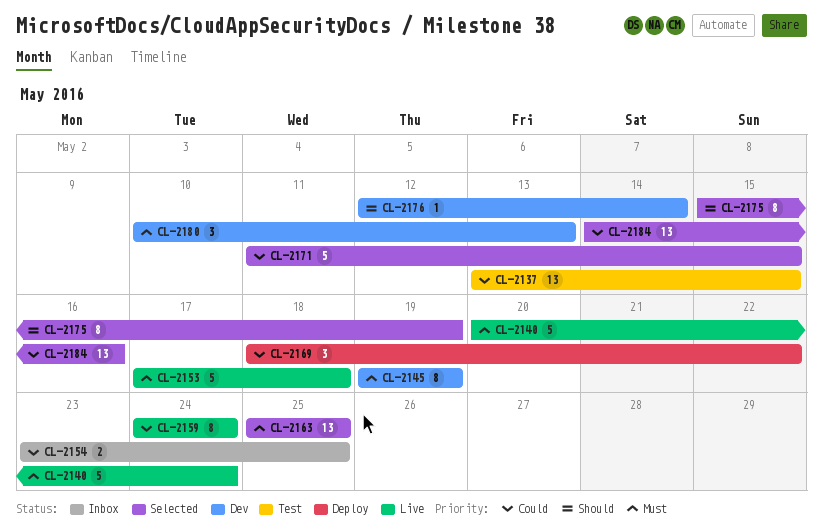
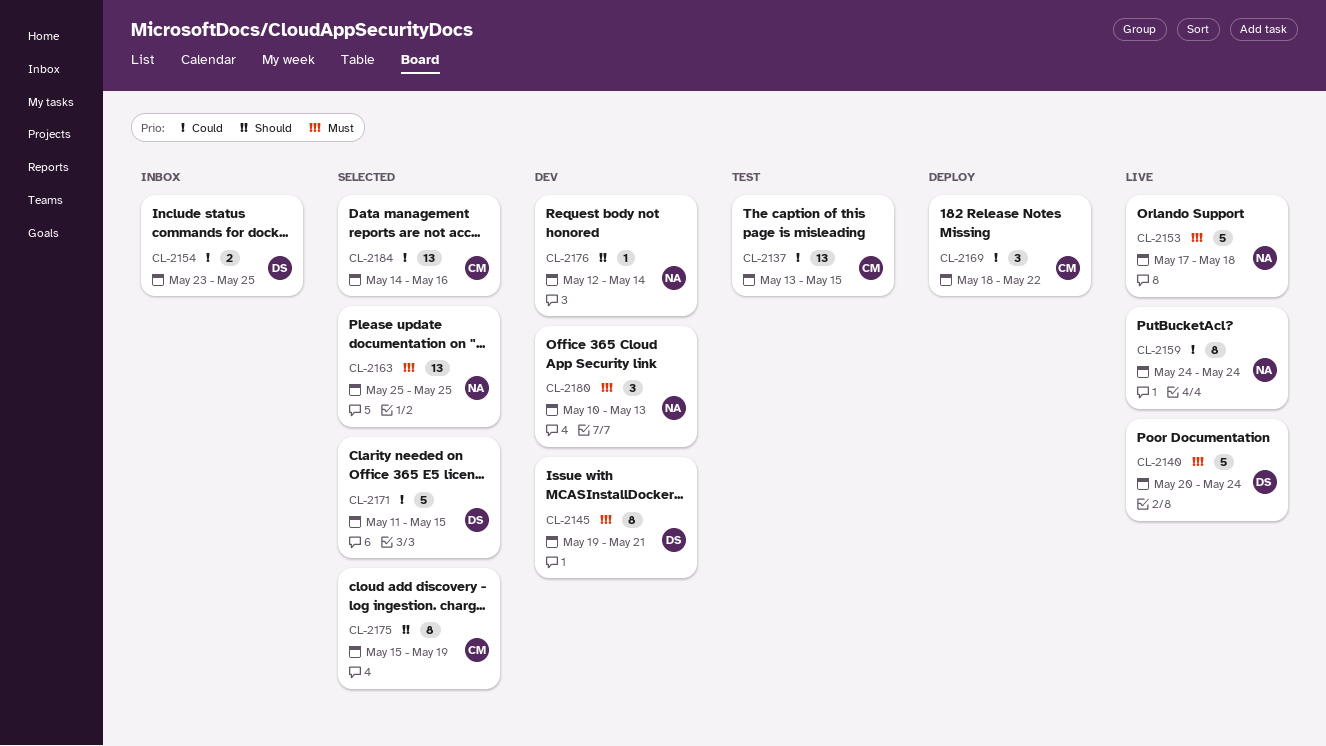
CL-2145, due: May 19 -> May 21

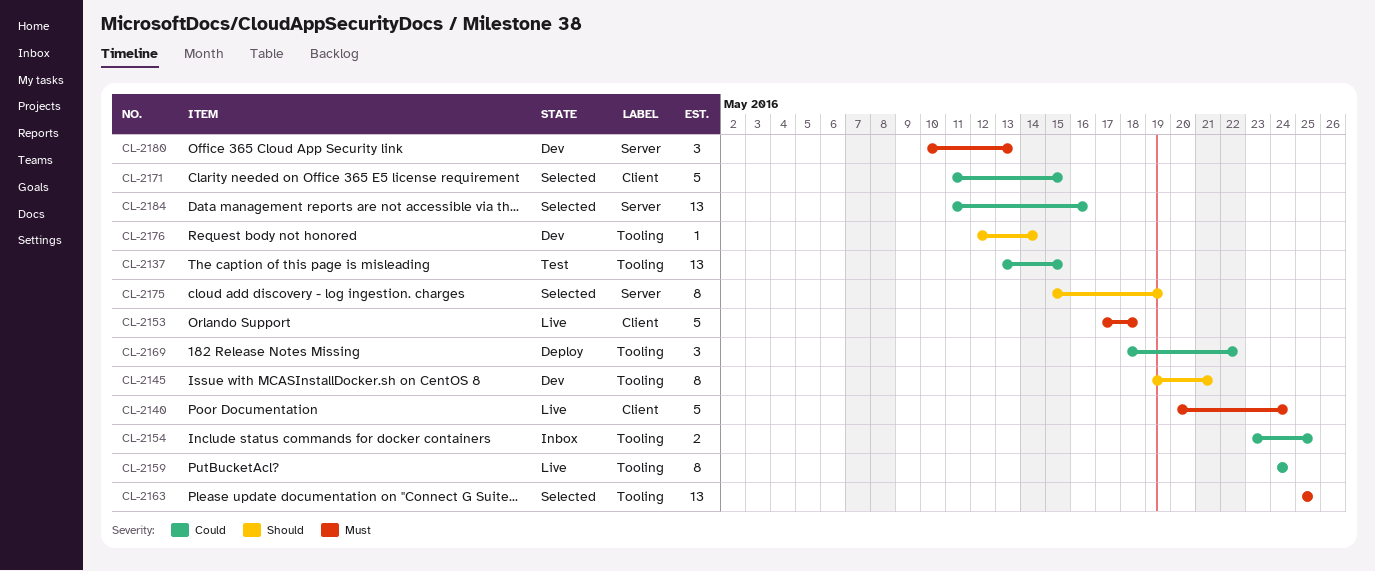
CL-2145, priority: Must -> Should
CL-2184, start: May 14 -> May 11

